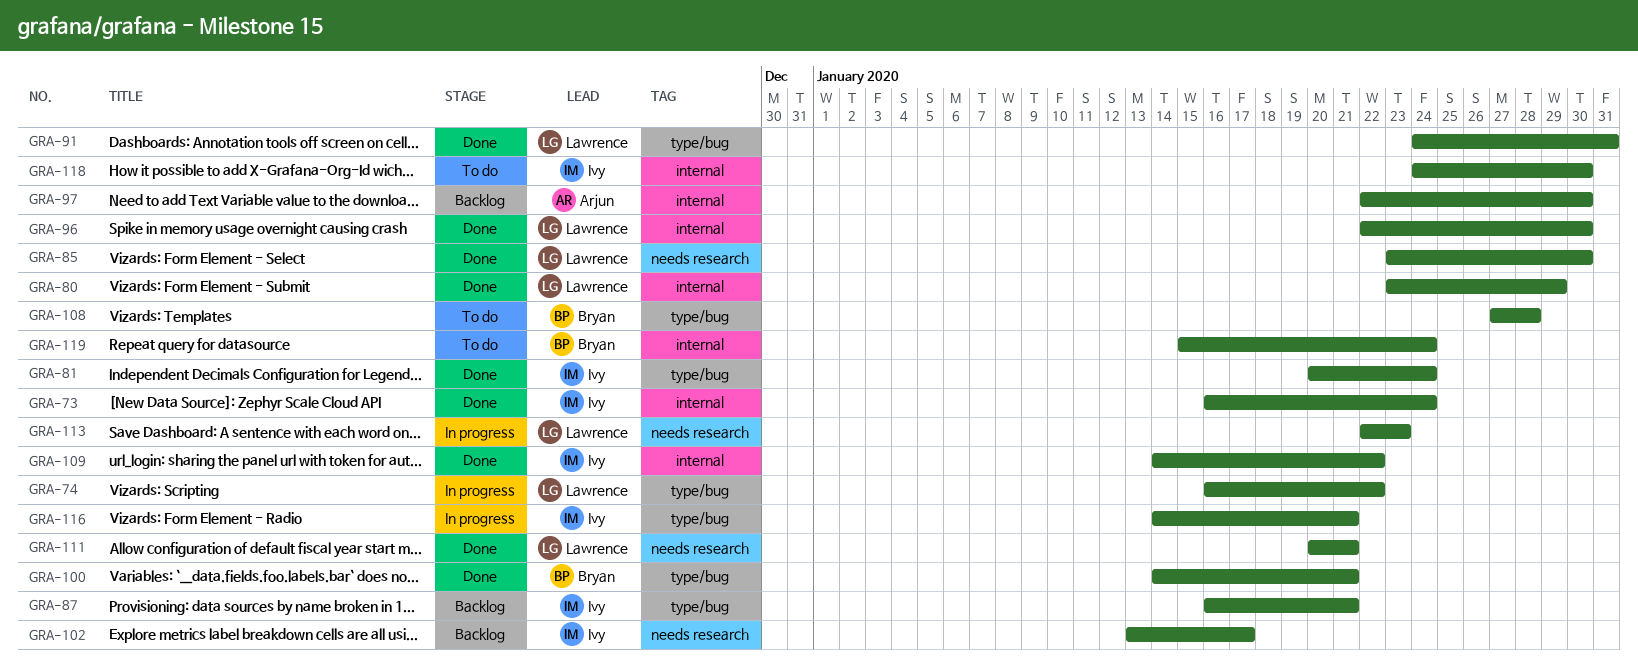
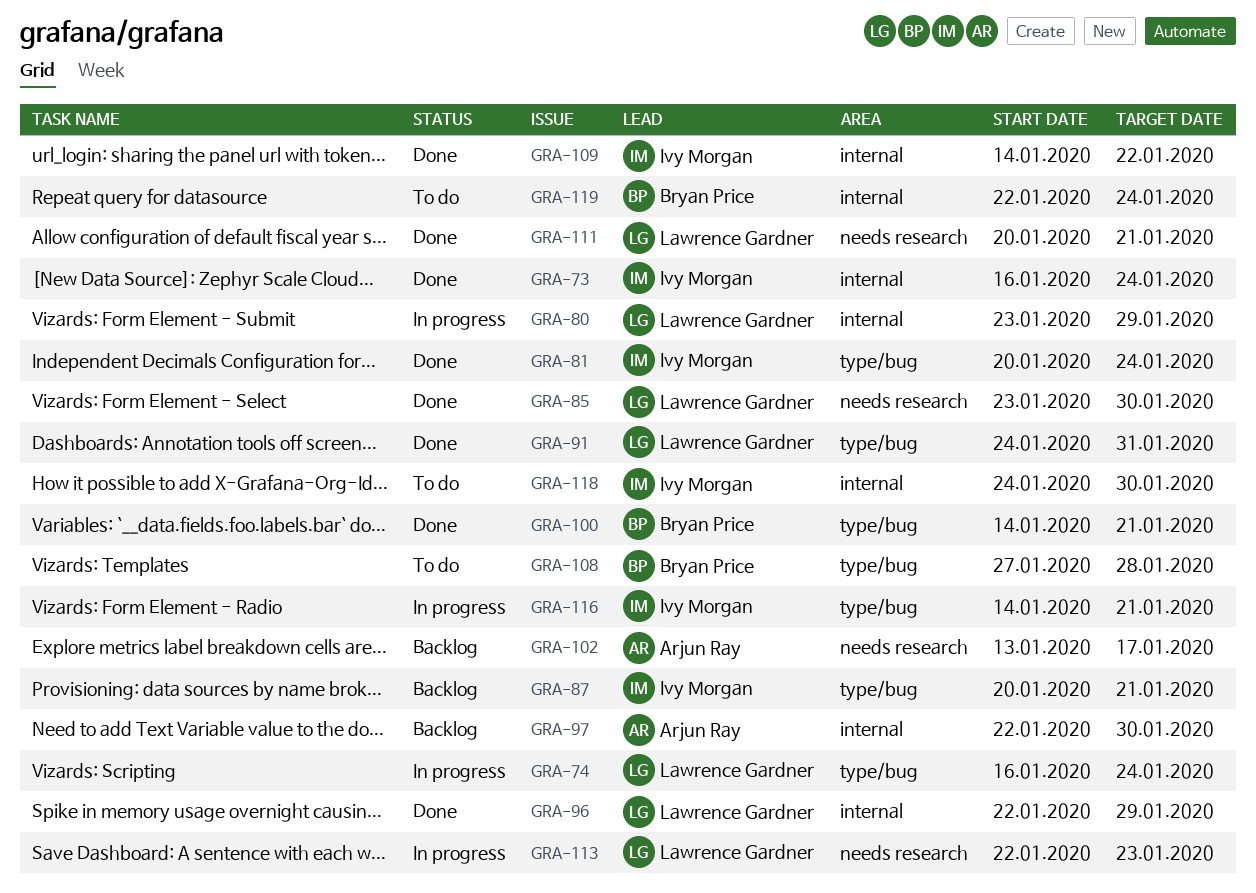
GRA-74, due: Jan 22 -> Jan 24
GRA-80, status: Done -> In progress
GRA-87, start: Jan 16 -> Jan 20
GRA-96, due: Jan 30 -> Jan 29
GRA-102, owner: Ivy Morgan -> Arjun Ray
GRA-119, start: Jan 15 -> Jan 22

